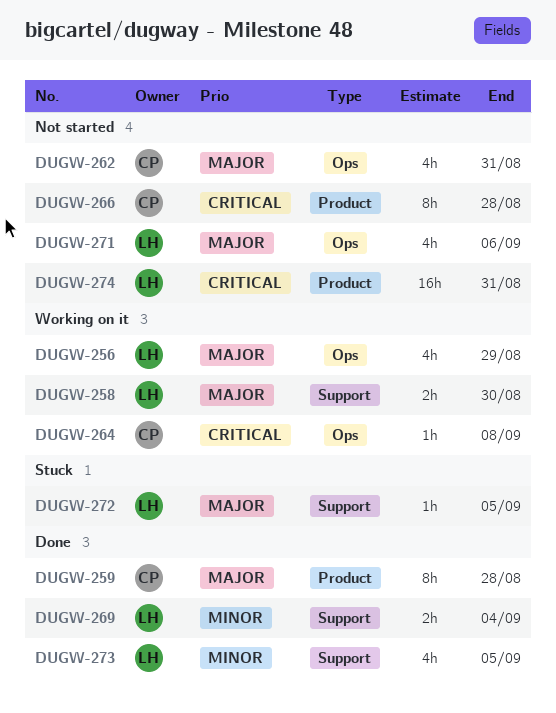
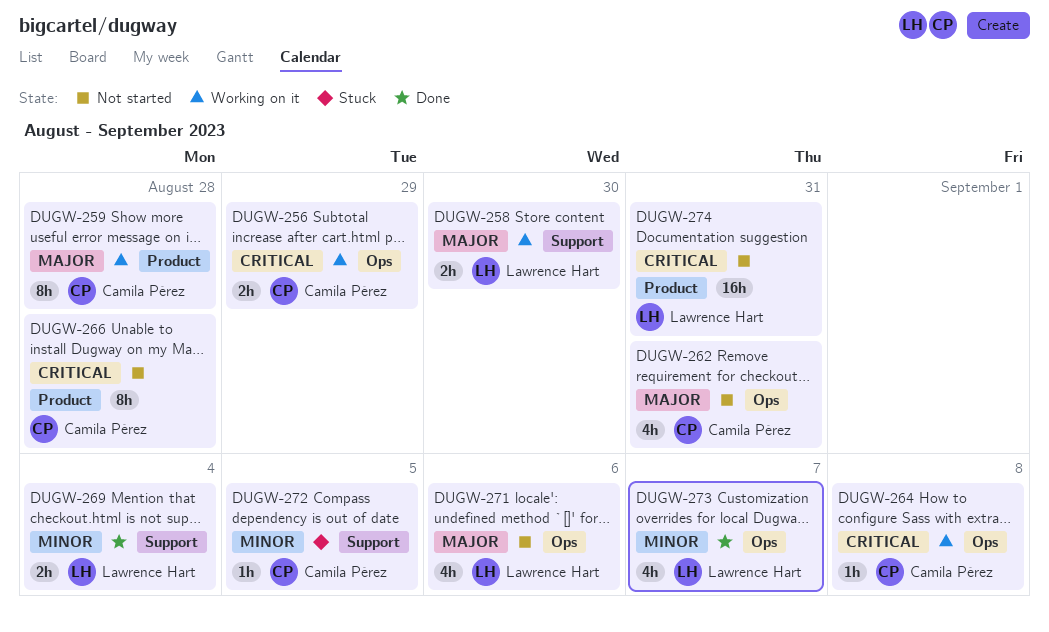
DUGW-256, owner: Lawrence Hart -> Camila Pérez
DUGW-256, priority: Major -> Critical
DUGW-256, estimate: 4h -> 2h
DUGW-259, status: Done -> Working on it
DUGW-272, owner: Lawrence Hart -> Camila Pérez
DUGW-272, priority: Major -> Minor
DUGW-273, label: Support -> Ops
DUGW-273, due: Sep 5 -> Sep 7

